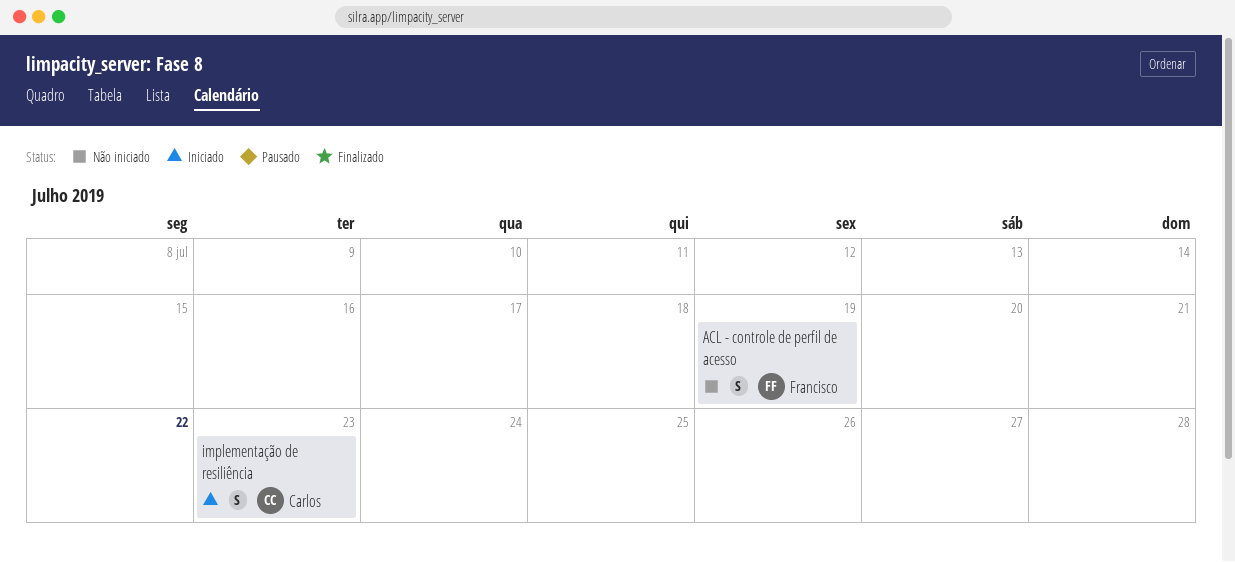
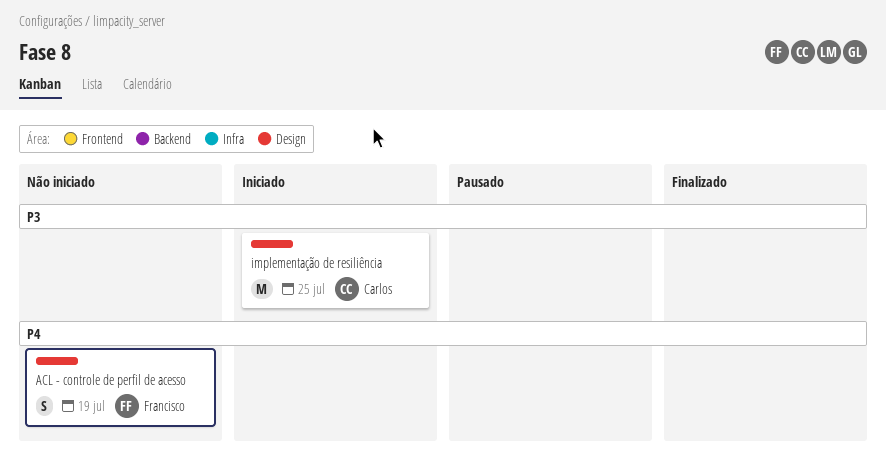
implementação de resiliência, estimate: S -> M
implementação de resiliência, due: Jul 23 -> Jul 25

